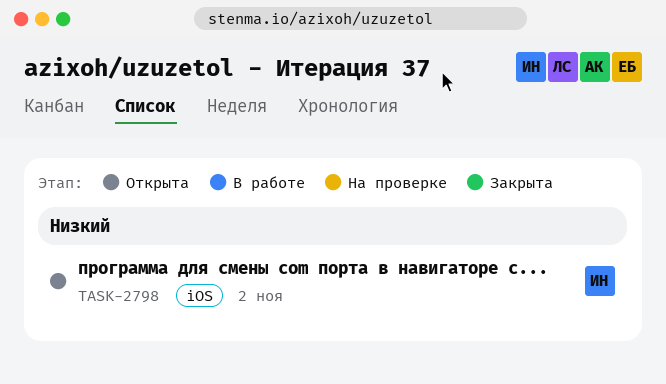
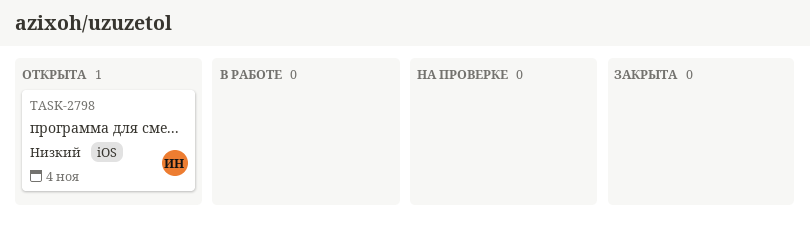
TASK-2798, due: Nov 2 -> Nov 4

